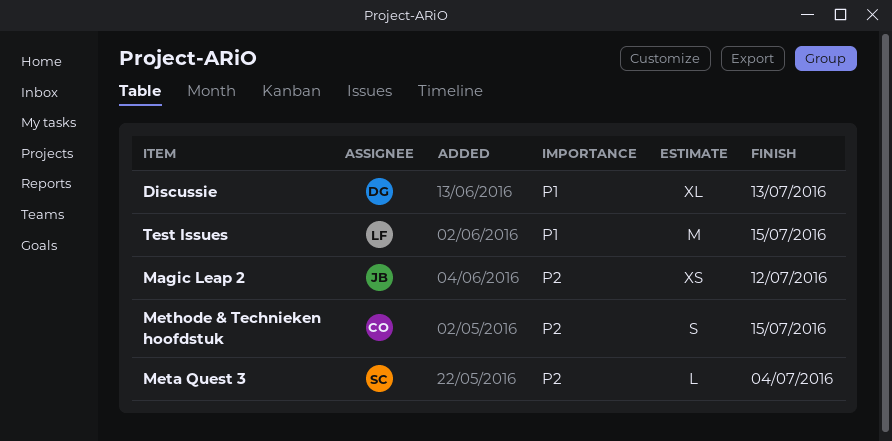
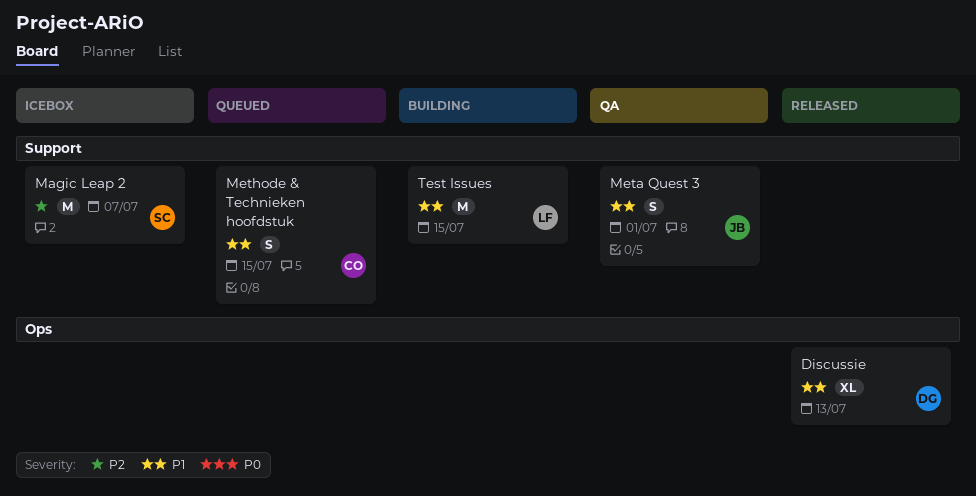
Magic Leap 2, owner: JB -> SC
Magic Leap 2, estimate: XS -> M
Magic Leap 2, due: Jul 12 -> Jul 7
Meta Quest 3, owner: SC -> JB
Meta Quest 3, priority: P2 -> P1
Meta Quest 3, estimate: L -> S
Meta Quest 3, due: Jul 4 -> Jul 1
Methode & Technieken hoofdstuk, priority: P2 -> P1

